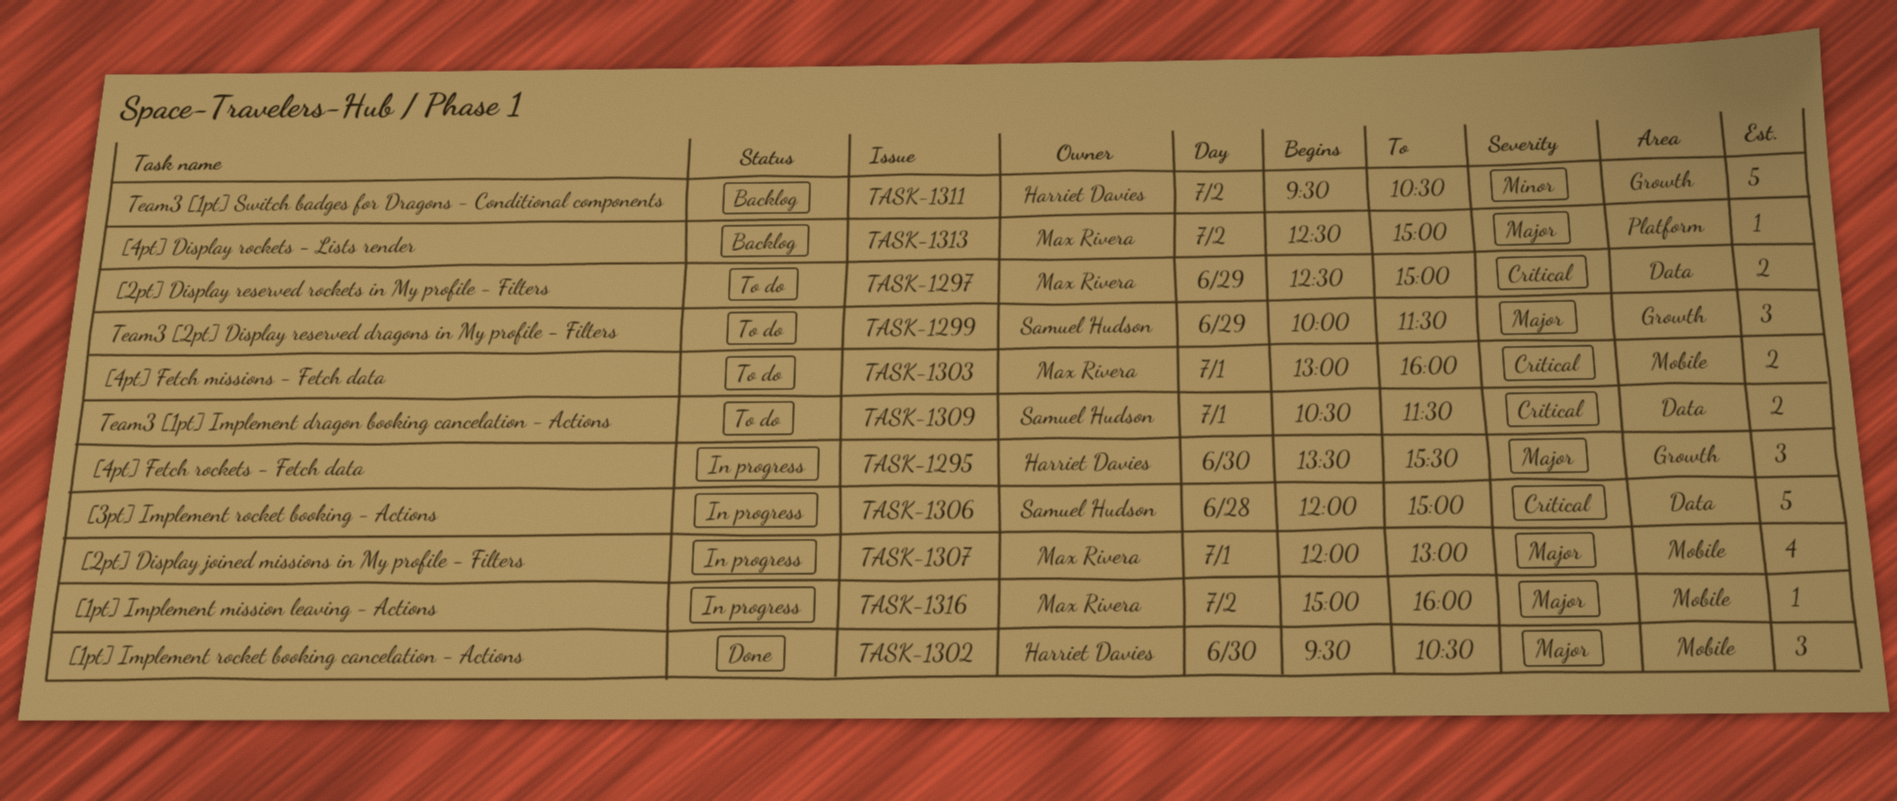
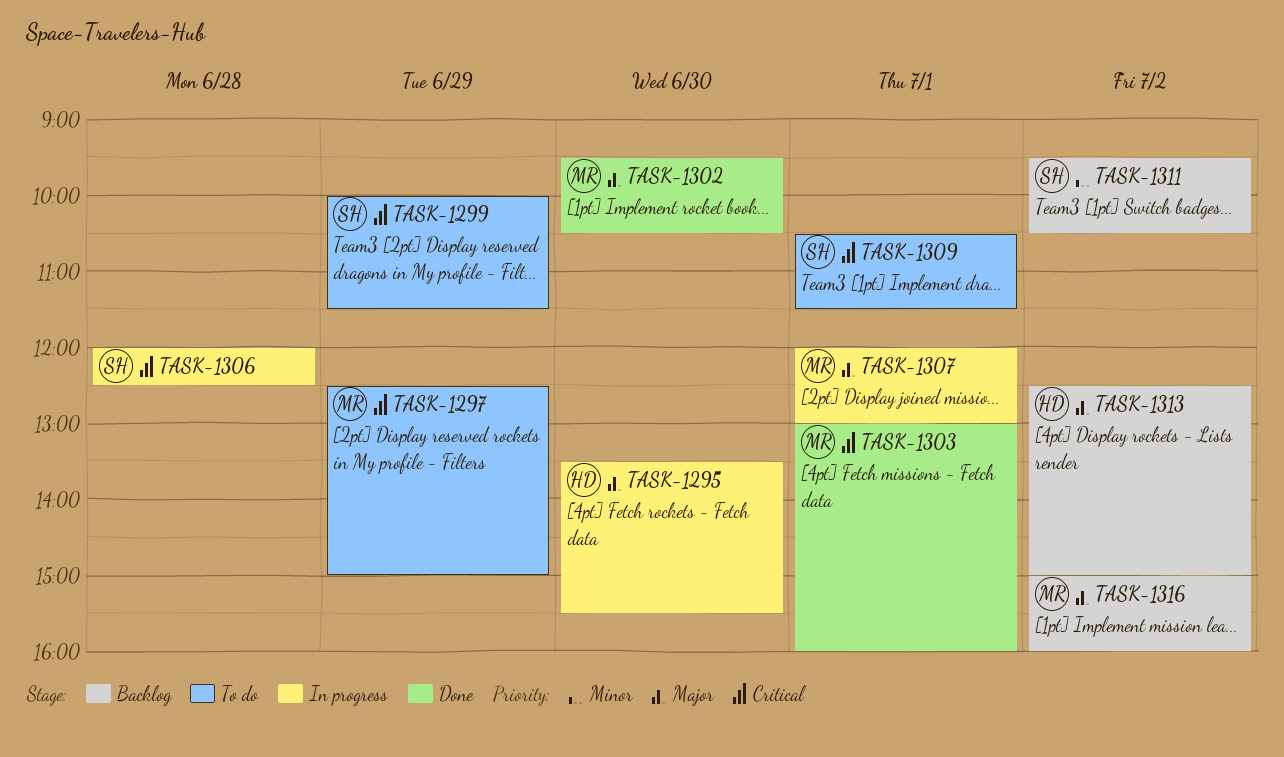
TASK-1299, priority: Major -> Critical
TASK-1302, owner: Harriet Davies -> Max Rivera
TASK-1303, status: To do -> Done
TASK-1306, ends: 15:00 -> 12:30
TASK-1311, owner: Harriet Davies -> Samuel Hudson
TASK-1313, owner: Max Rivera -> Harriet Davies
TASK-1316, status: In progress -> Backlog

